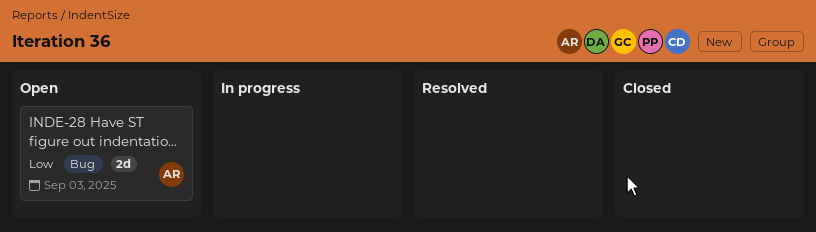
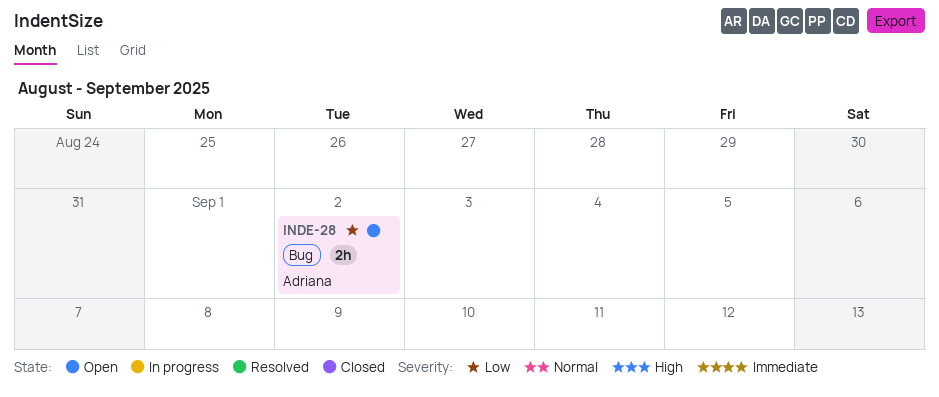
INDE-28, estimate: 2d -> 2h
INDE-28, due: Sep 3 -> Sep 2

